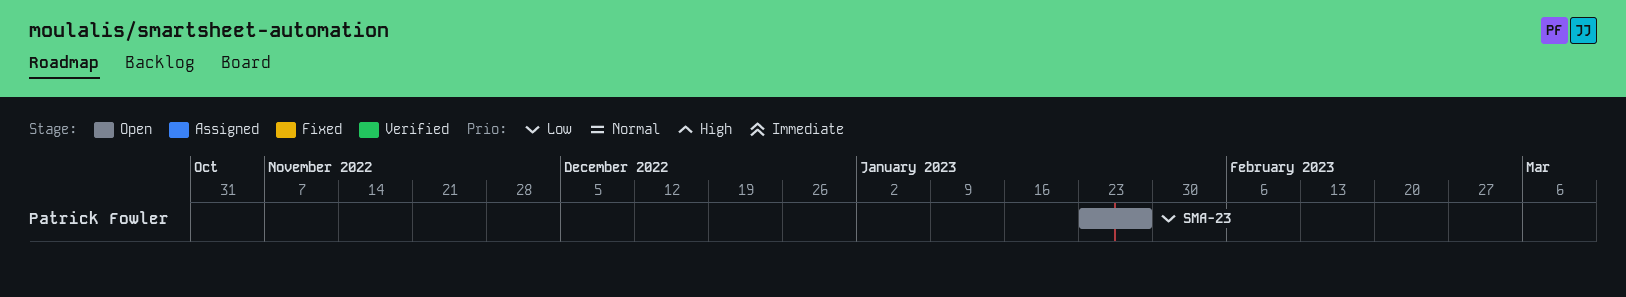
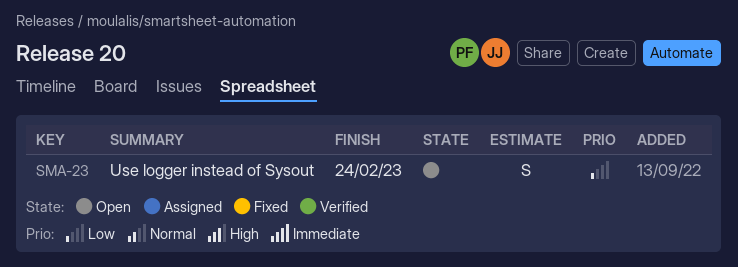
SMA-23, due: Jan 27 -> Feb 24

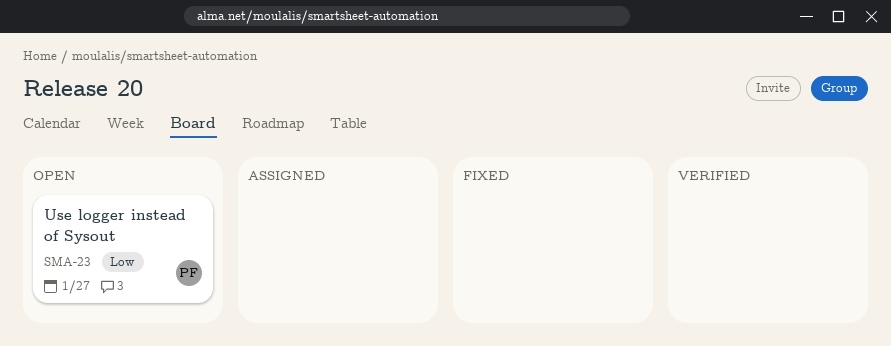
SMA-23, due: Feb 24 -> Jan 27

